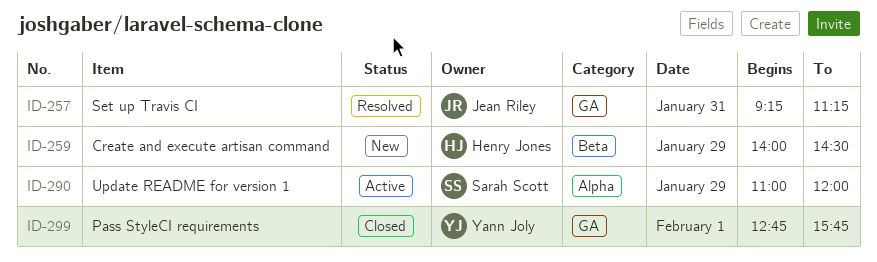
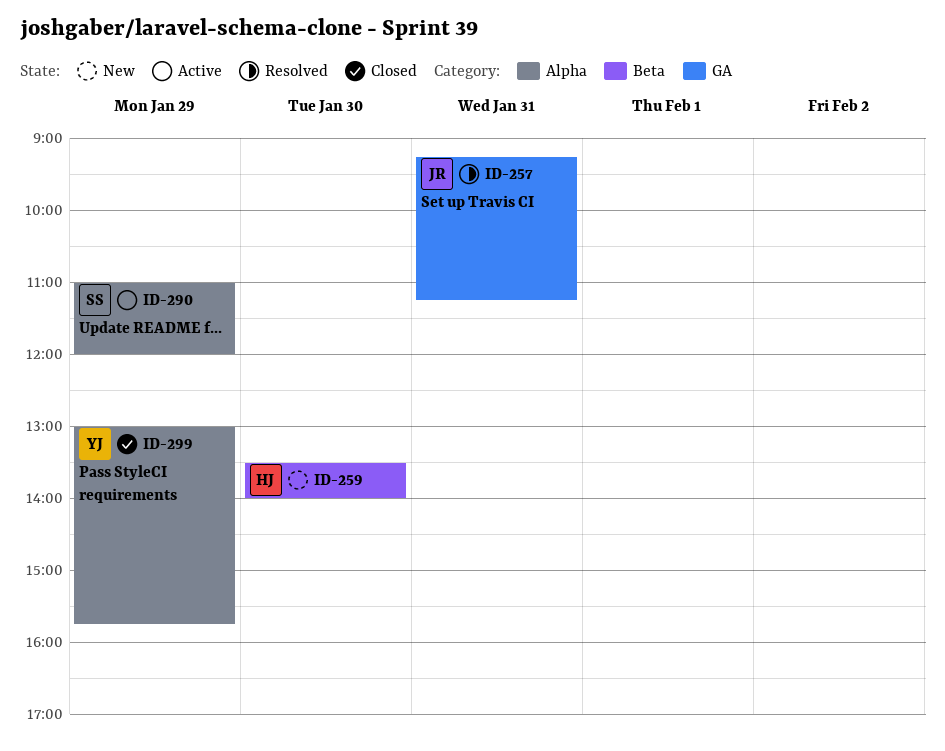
ID-259, day: Jan 29 -> Jan 30
ID-259, begins: 14:00 -> 13:30
ID-259, ends: 14:30 -> 14:00
ID-299, label: GA -> Alpha
ID-299, day: Feb 1 -> Jan 29
ID-299, begins: 12:45 -> 13:00

